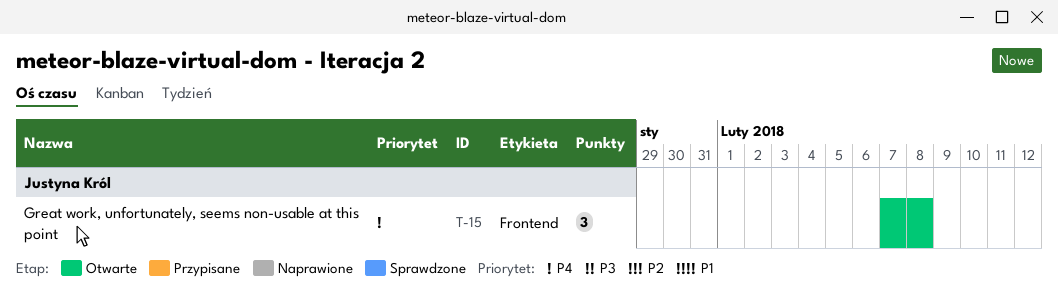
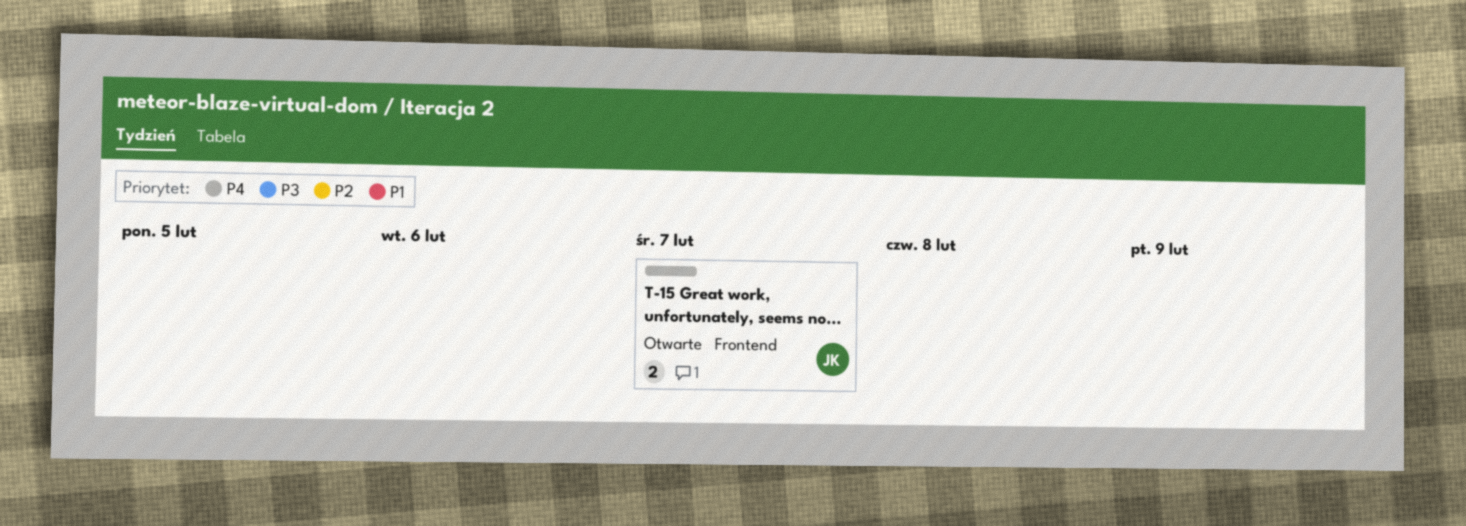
T-15, estimate: 3 -> 2
T-15, due: Feb 8 -> Feb 7

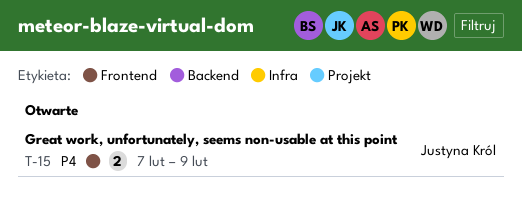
T-15, due: Feb 7 -> Feb 9

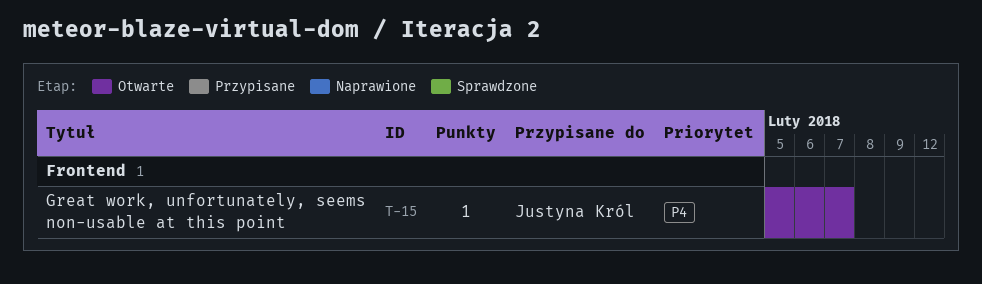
T-15, estimate: 2 -> 1
T-15, start: Feb 7 -> Feb 5
T-15, due: Feb 9 -> Feb 7

